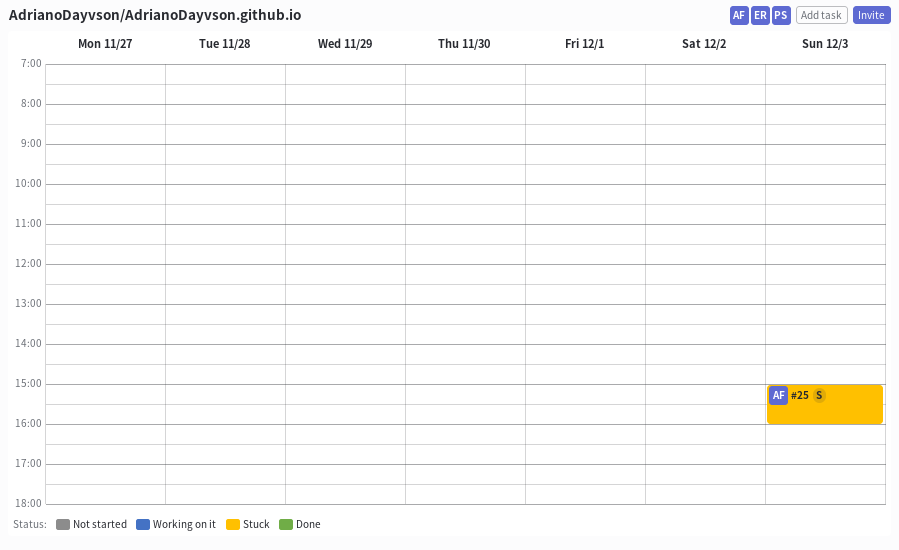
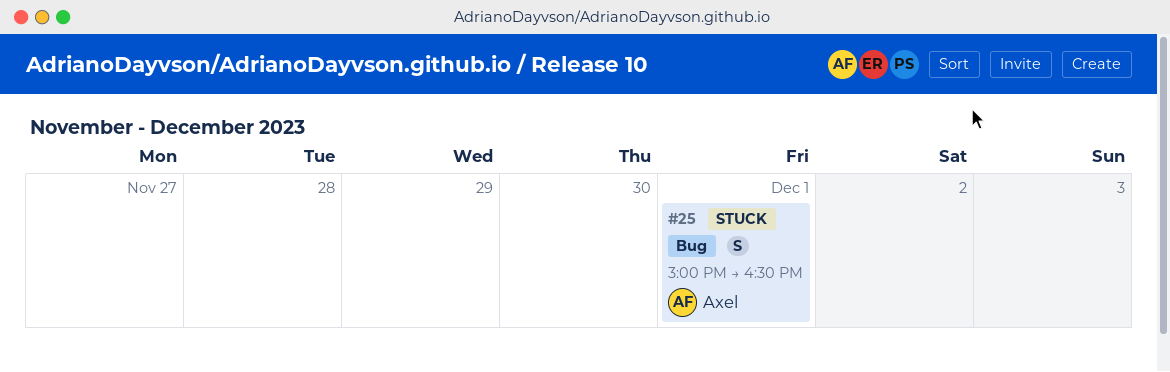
#25, day: Dec 3 -> Dec 1
#25, ends: 16:00 -> 16:30

